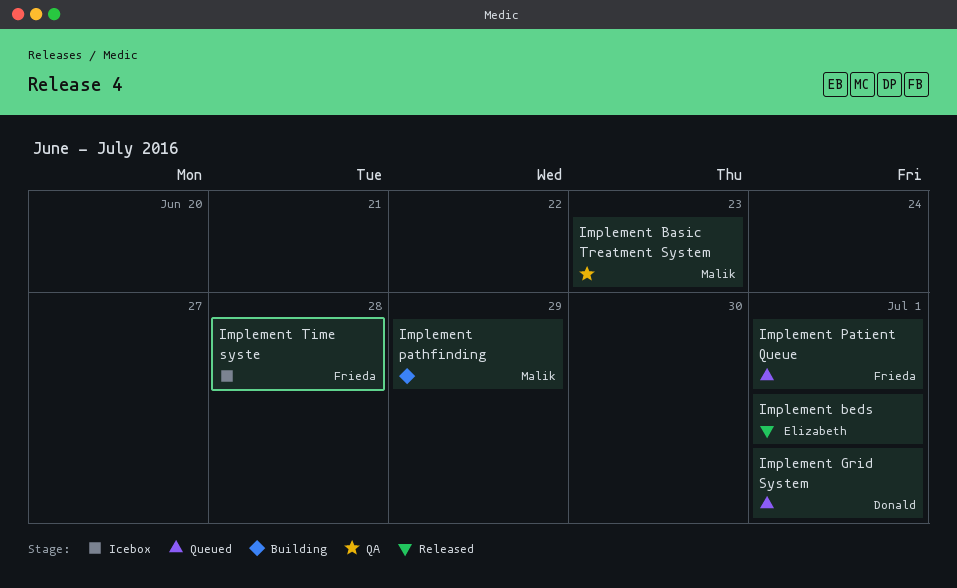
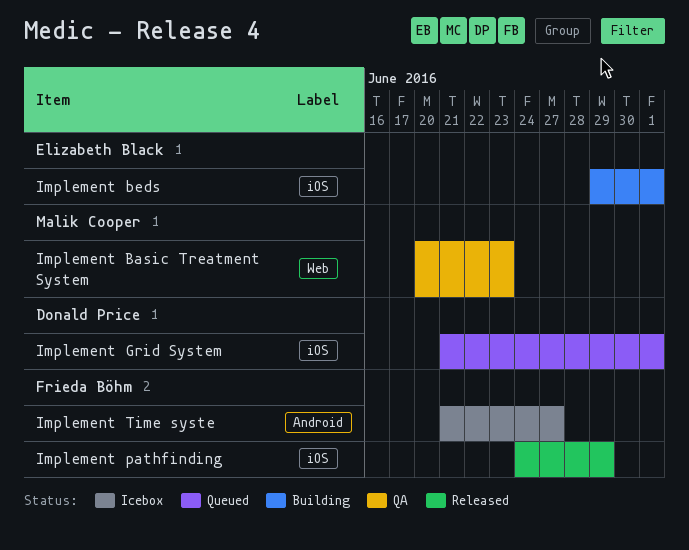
Implement beds, status: Released -> Building
Implement pathfinding, status: Building -> Released
Implement pathfinding, owner: Malik Cooper -> Frieda Böhm
Implement Patient Queue: present -> none
Implement Time syste, due: Jun 28 -> Jun 27

